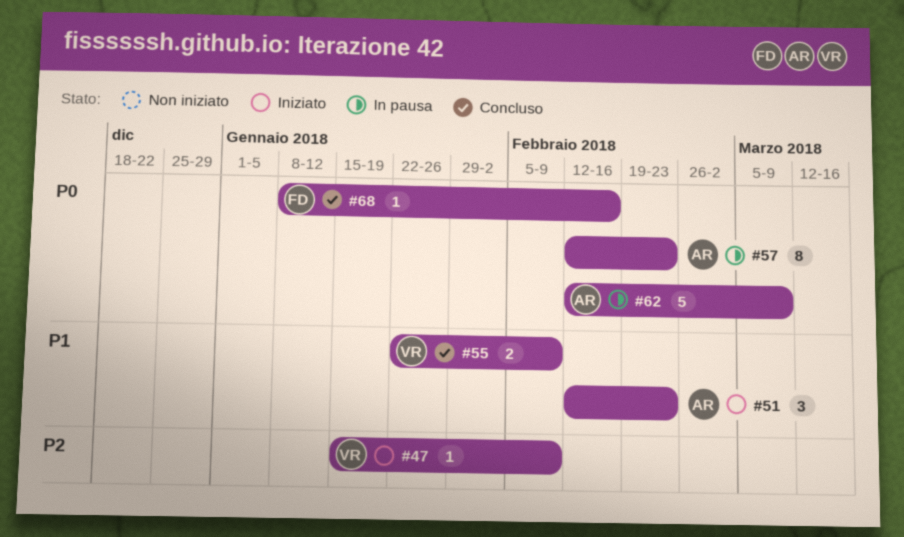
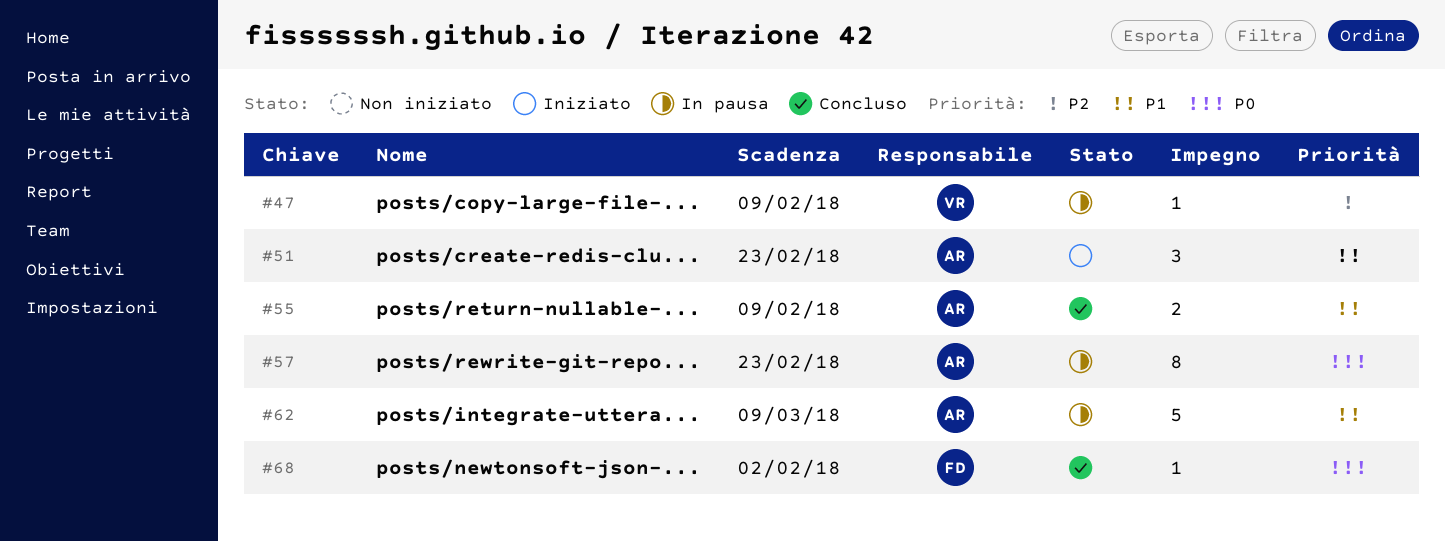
#47, status: Iniziato -> In pausa
#55, owner: VR -> AR
#62, priority: P0 -> P1
#68, due: Feb 16 -> Feb 2

